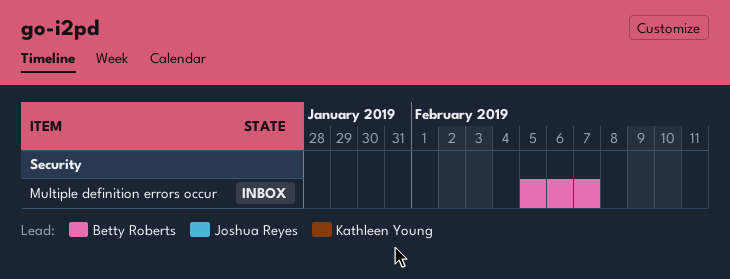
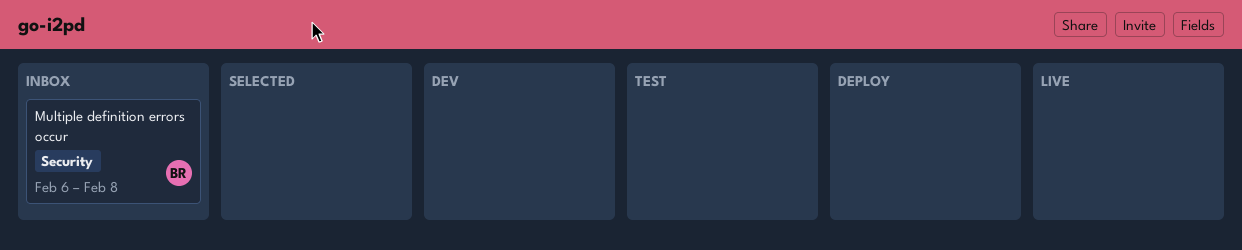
Multiple definition errors occur, start: Feb 5 -> Feb 6
Multiple definition errors occur, due: Feb 7 -> Feb 8

